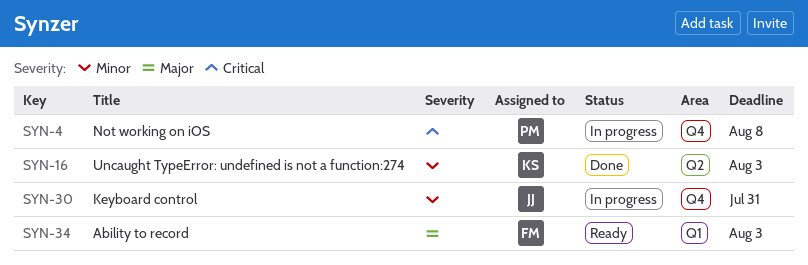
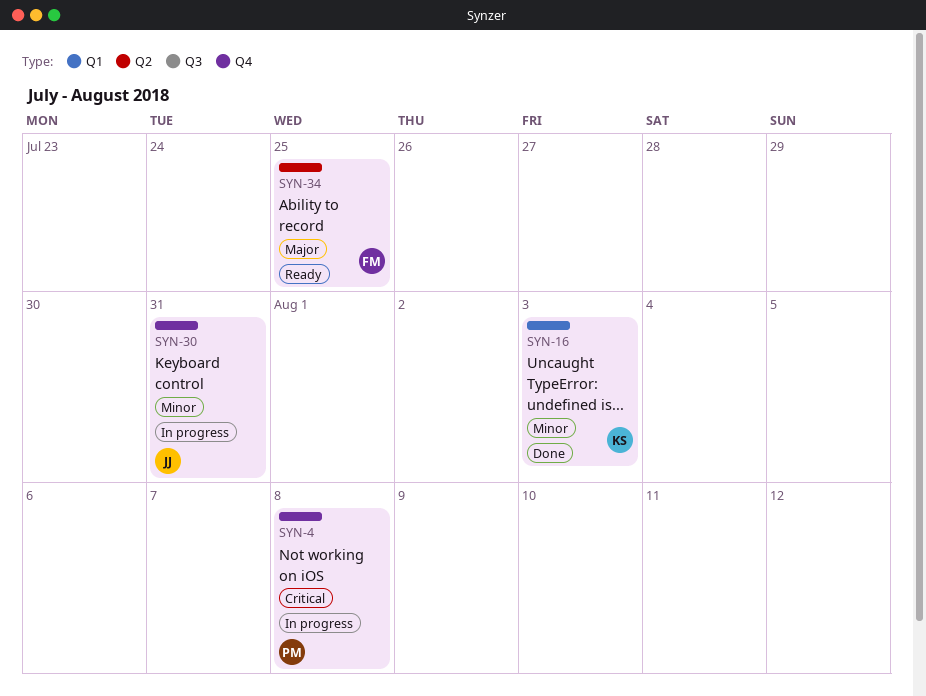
SYN-16, label: Q2 -> Q1
SYN-34, label: Q1 -> Q2
SYN-34, due: Aug 3 -> Jul 25

